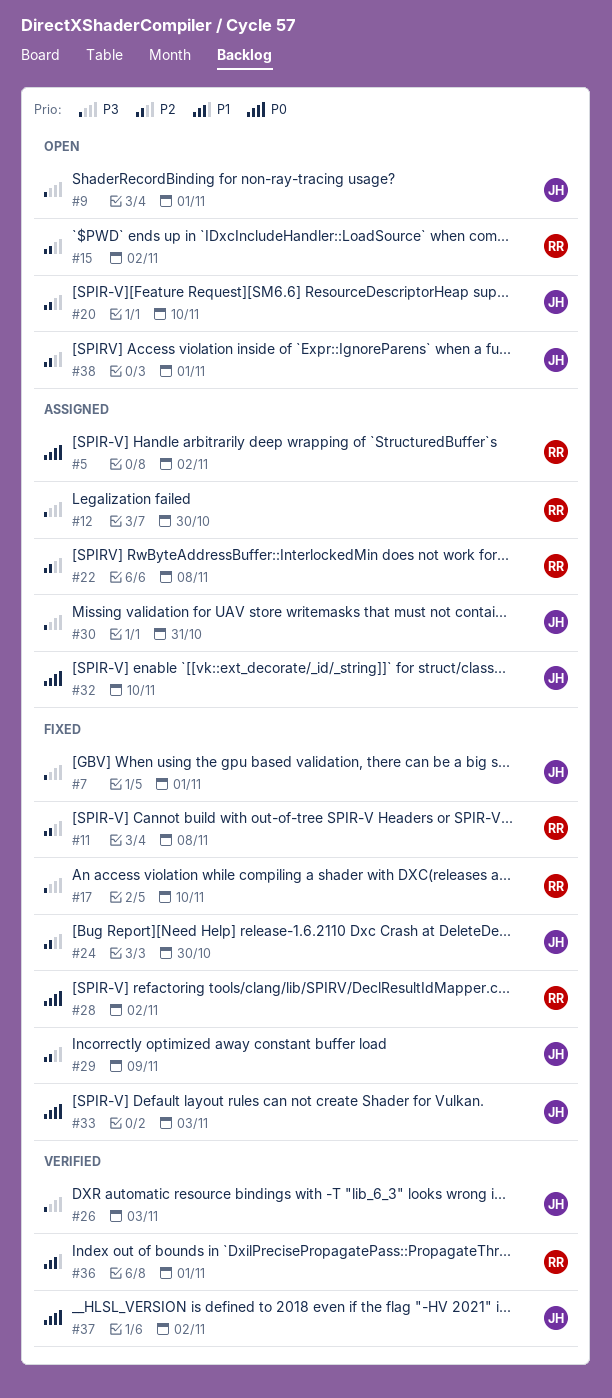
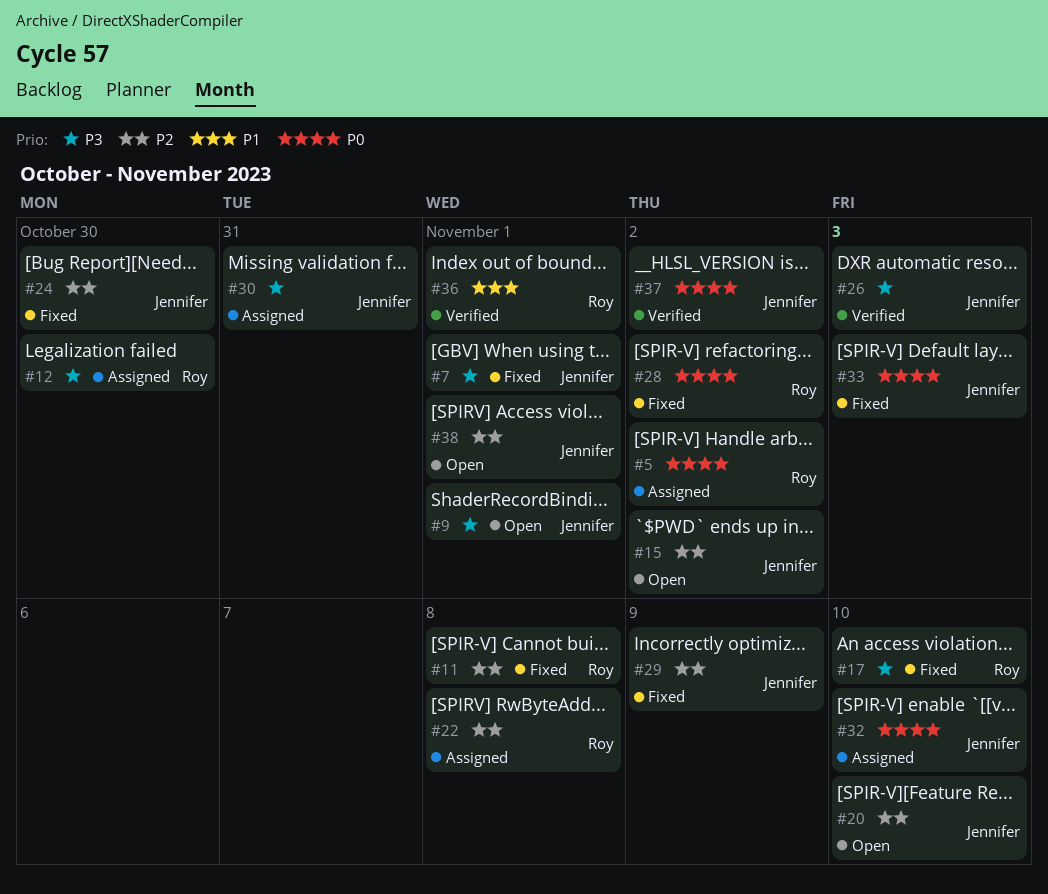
#15, owner: Roy -> Jennifer

